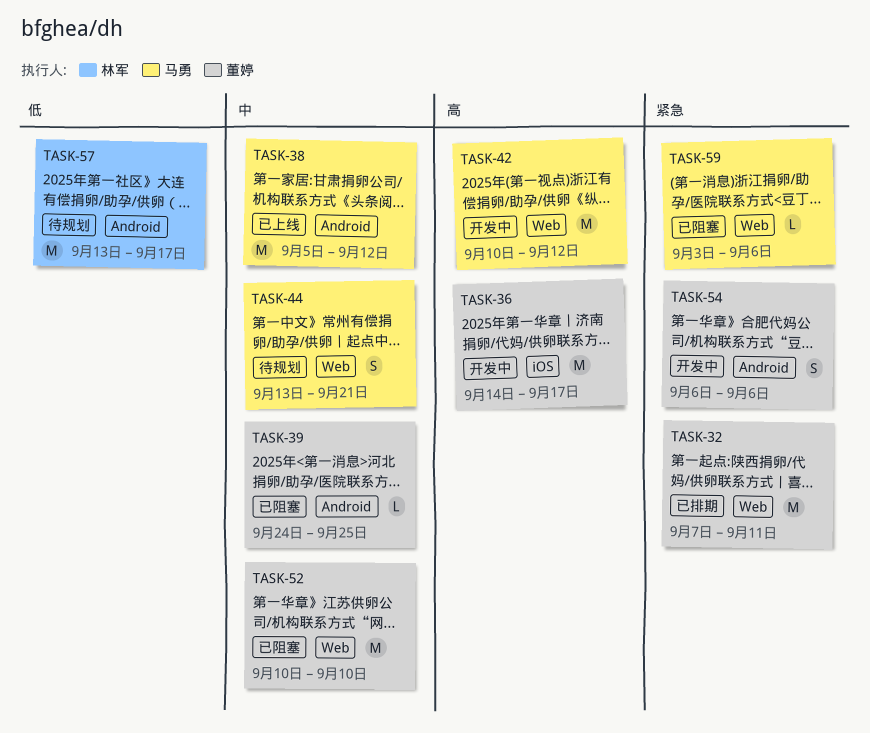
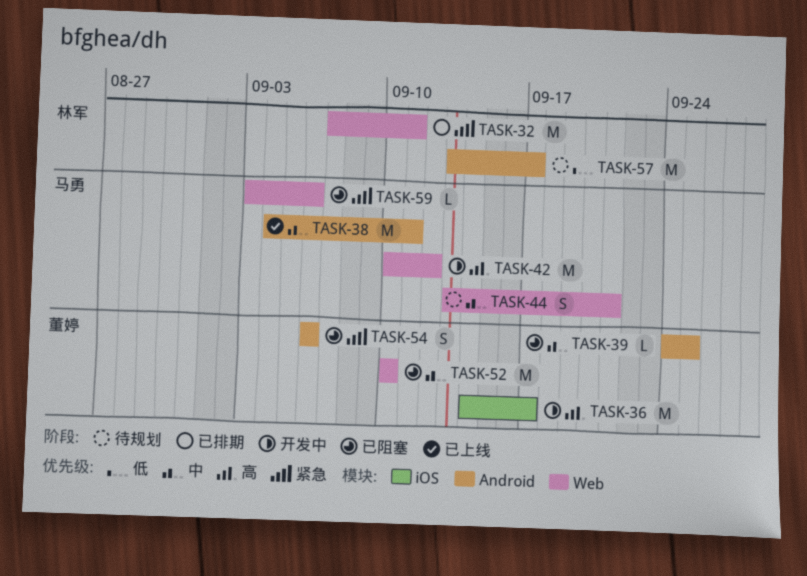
TASK-32, owner: 董婷 -> 林军
TASK-38, start: Sep 5 -> Sep 4
TASK-38, due: Sep 12 -> Sep 11
TASK-54, status: 开发中 -> 已阻塞

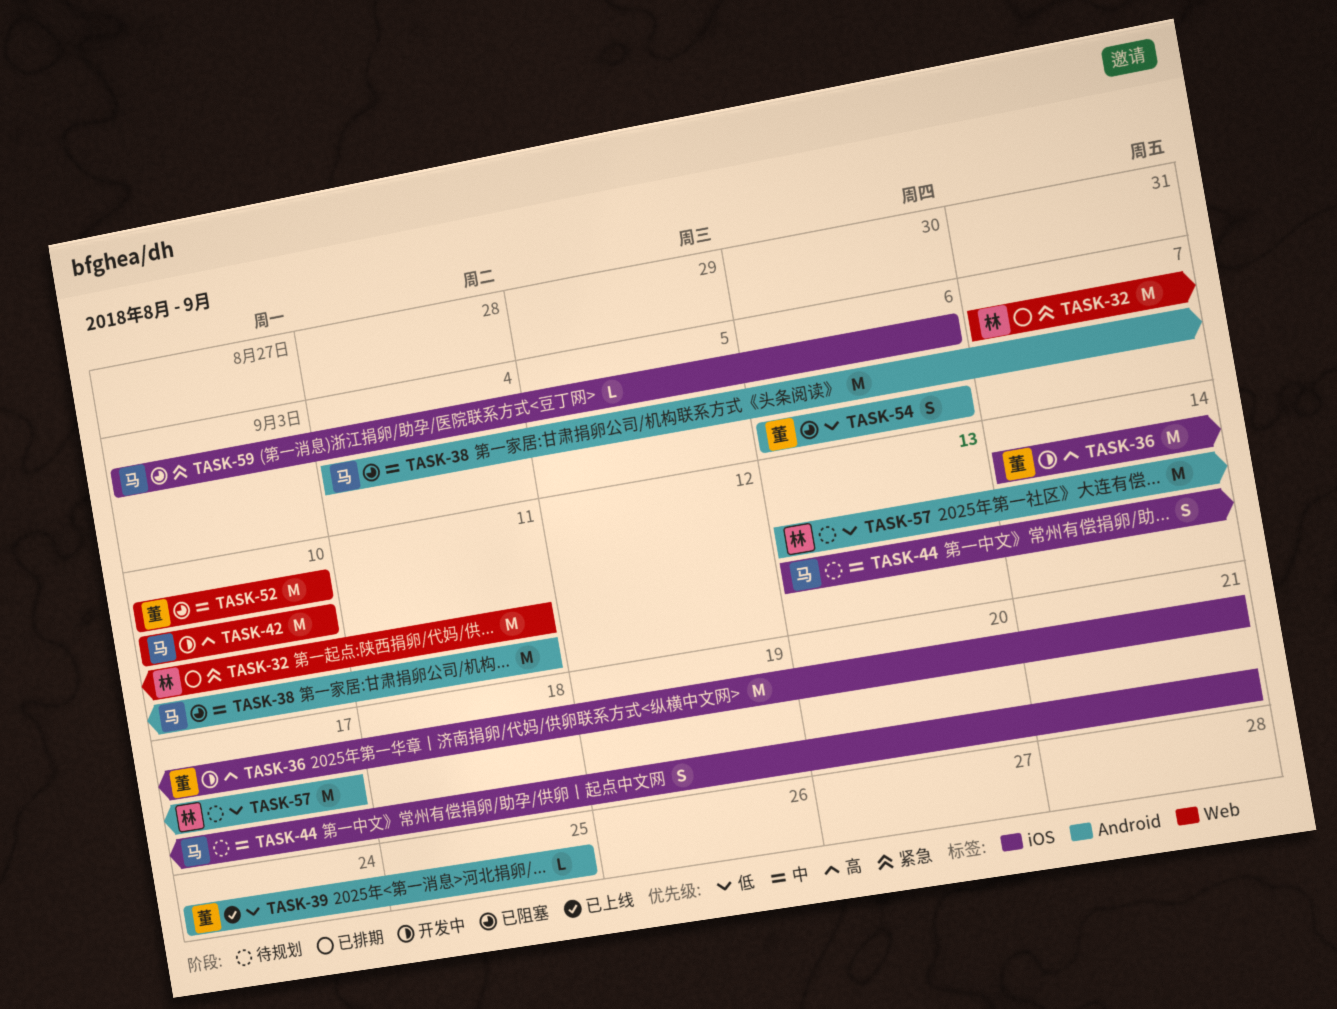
TASK-36, due: Sep 17 -> Sep 21
TASK-38, status: 已上线 -> 已阻塞
TASK-39, status: 已阻塞 -> 已上线
TASK-39, priority: 中 -> 低
TASK-42, due: Sep 12 -> Sep 10
TASK-44, label: Web -> iOS
TASK-54, priority: 紧急 -> 低
TASK-59, label: Web -> iOS

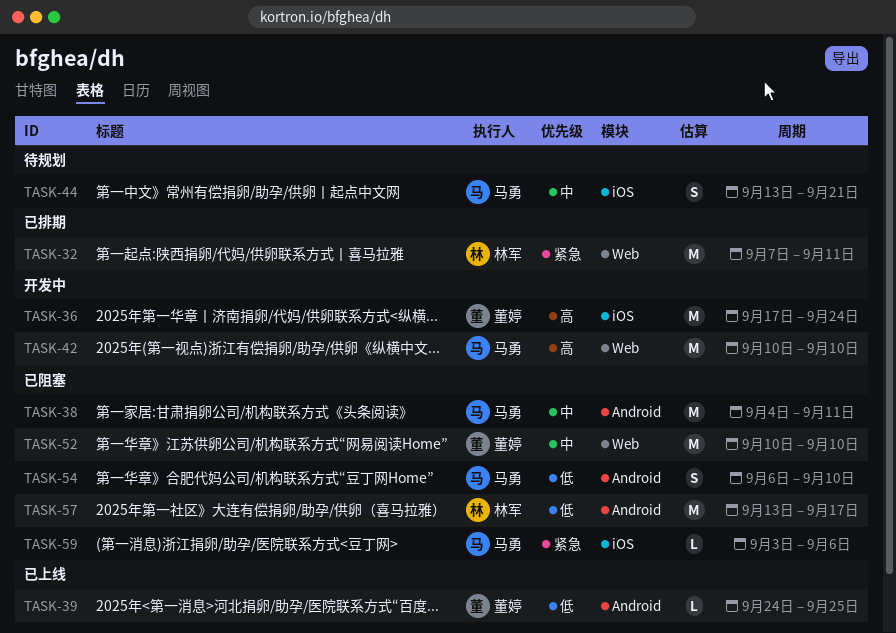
TASK-36, start: Sep 14 -> Sep 17
TASK-36, due: Sep 21 -> Sep 24
TASK-54, owner: 董婷 -> 马勇
TASK-54, due: Sep 6 -> Sep 10
TASK-57, status: 待规划 -> 已阻塞

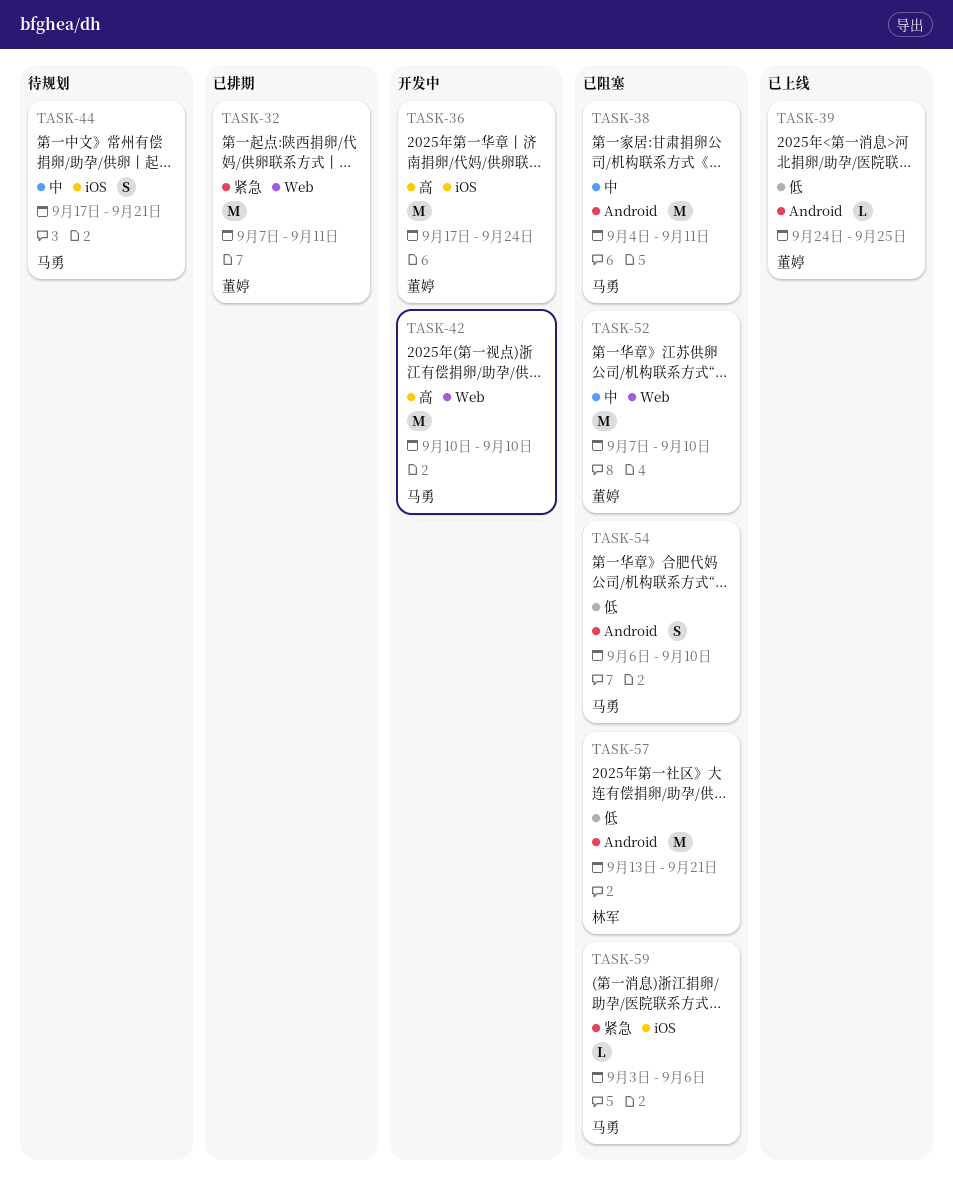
TASK-32, owner: 林军 -> 董婷
TASK-44, start: Sep 13 -> Sep 17
TASK-52, start: Sep 10 -> Sep 7
TASK-57, due: Sep 17 -> Sep 21

